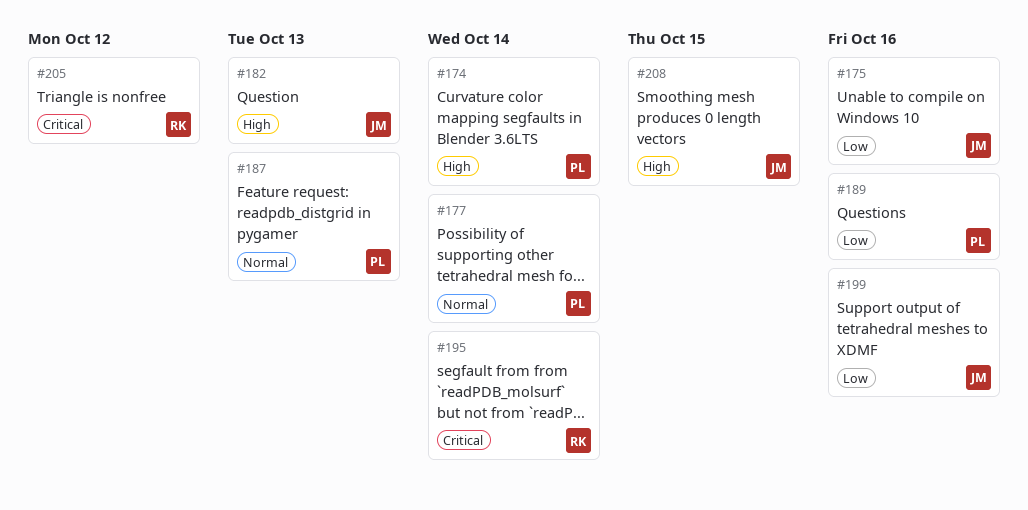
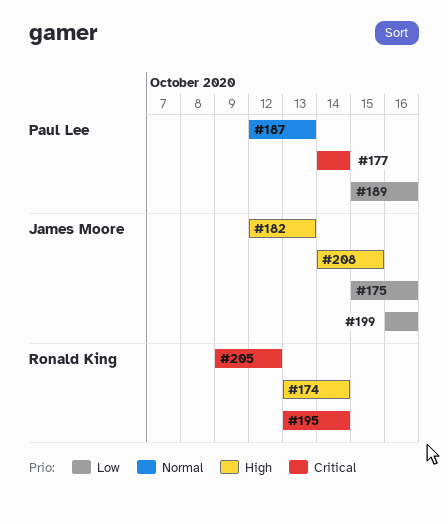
#174, owner: Paul Lee -> Ronald King
#177, priority: Normal -> Critical

